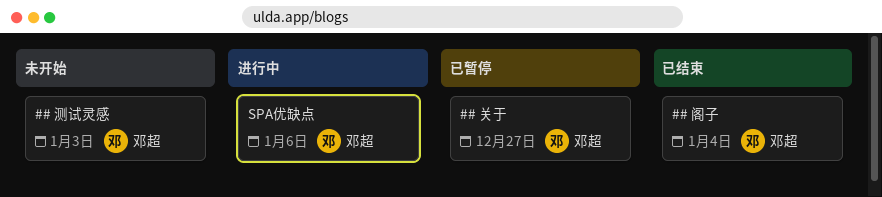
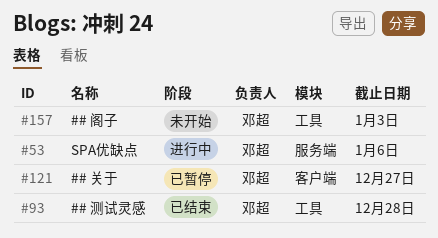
## 测试灵感, status: 未开始 -> 已结束
## 测试灵感, due: Jan 3 -> Dec 28
## 阁子, status: 已结束 -> 未开始
## 阁子, due: Jan 4 -> Jan 3

